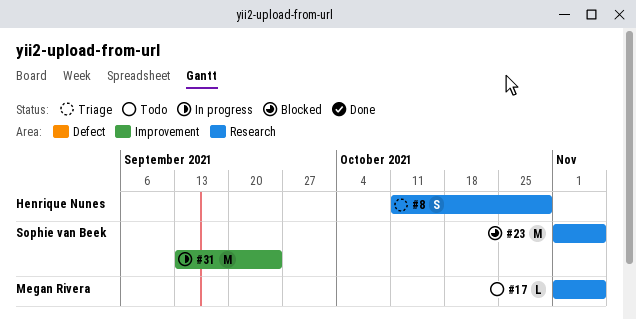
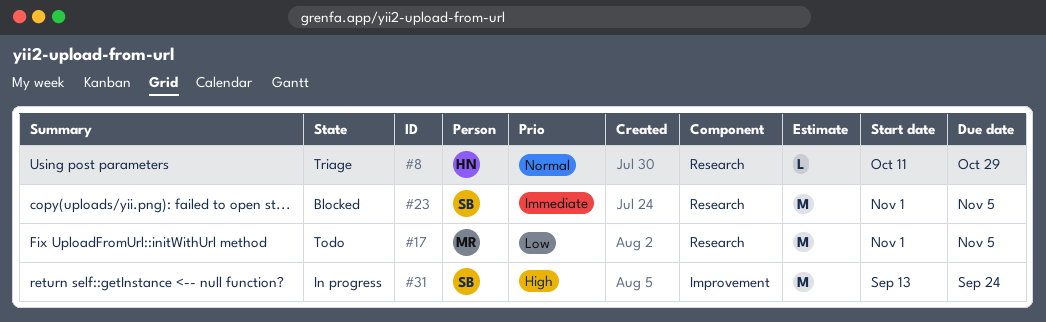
#8, estimate: S -> L
#17, estimate: L -> M

